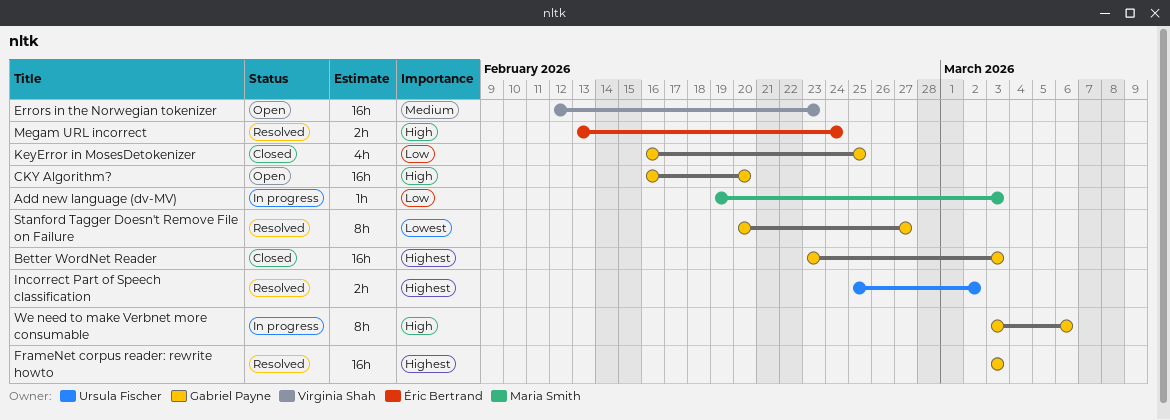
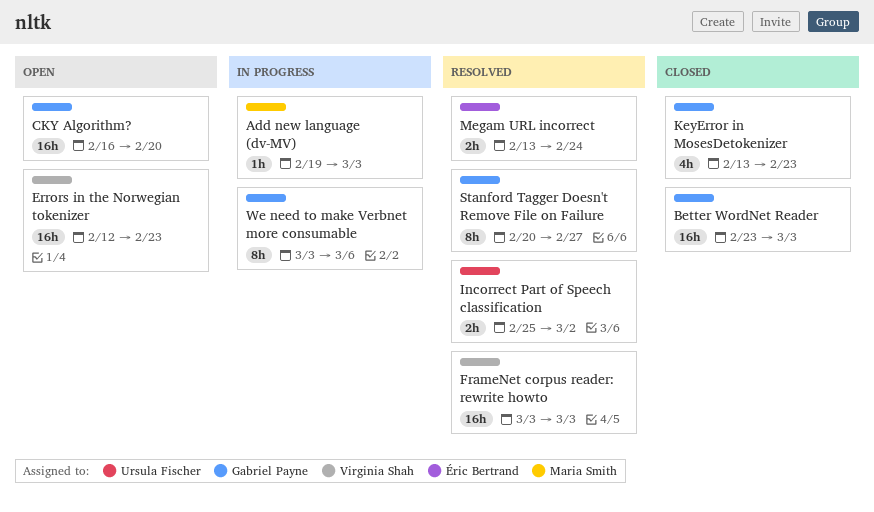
FrameNet corpus reader: rewrite howto, owner: Gabriel Payne -> Virginia Shah
KeyError in MosesDetokenizer, start: Feb 16 -> Feb 13
KeyError in MosesDetokenizer, due: Feb 25 -> Feb 23

